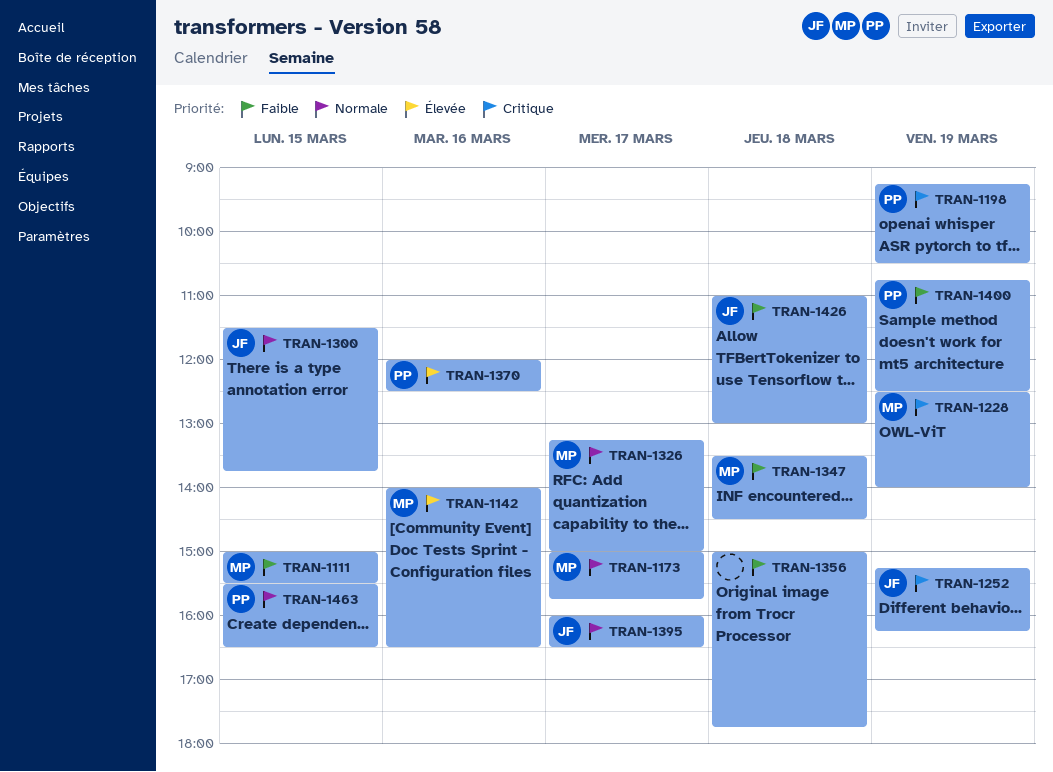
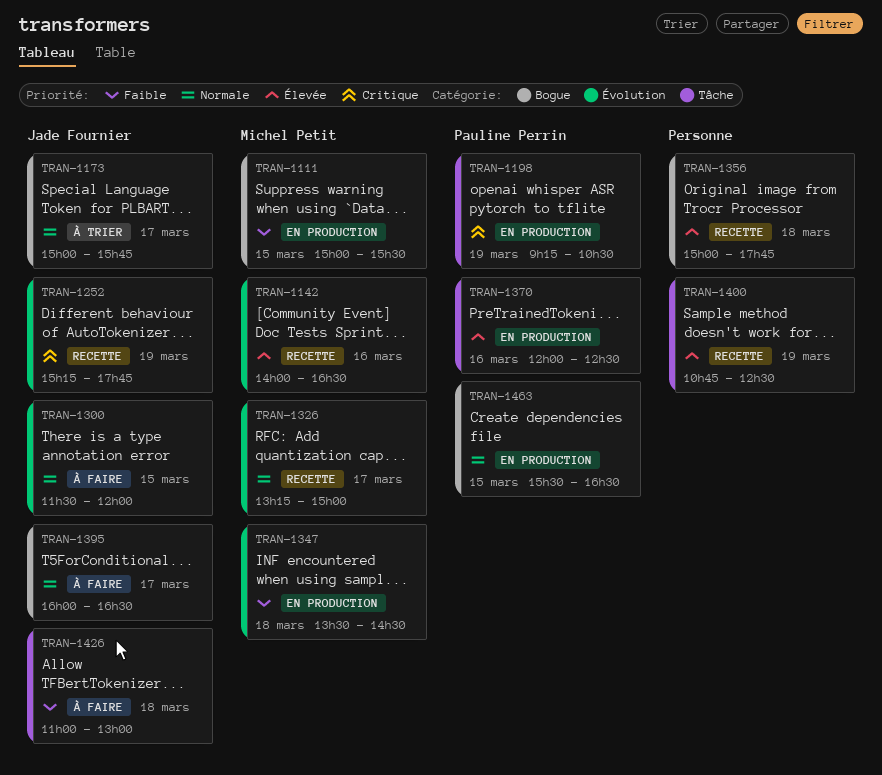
TRAN-1173, owner: Michel Petit -> Jade Fournier
TRAN-1228: present -> none
TRAN-1252, ends: 16:15 -> 17:45
TRAN-1300, ends: 13:45 -> 12:00
TRAN-1356, priority: Faible -> Élevée
TRAN-1400, owner: Pauline Perrin -> none
TRAN-1400, priority: Faible -> Élevée

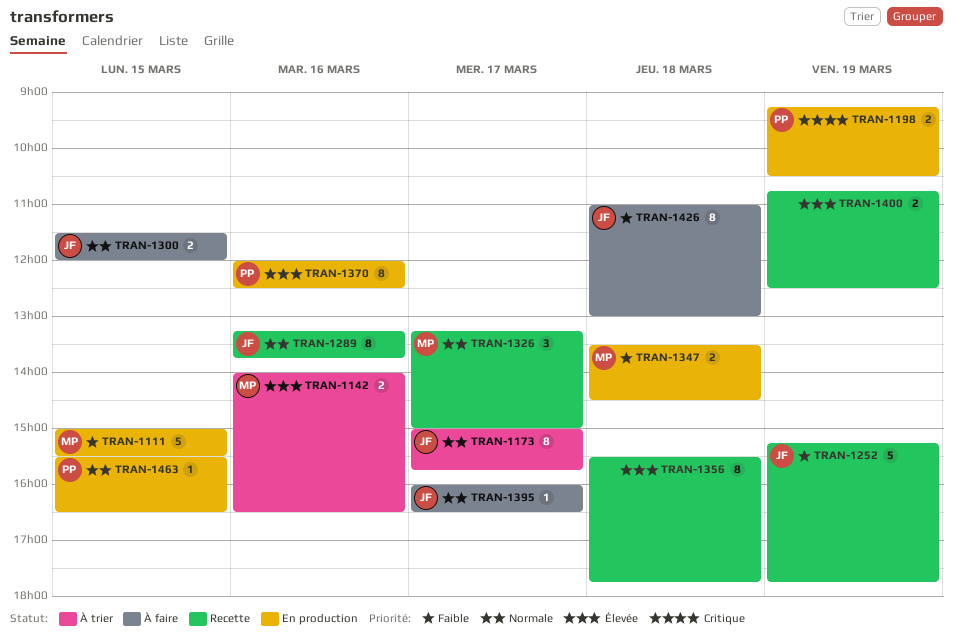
TRAN-1142, status: Recette -> À trier
TRAN-1252, priority: Critique -> Faible
TRAN-1289: none -> present
TRAN-1356, begins: 15:00 -> 15:30

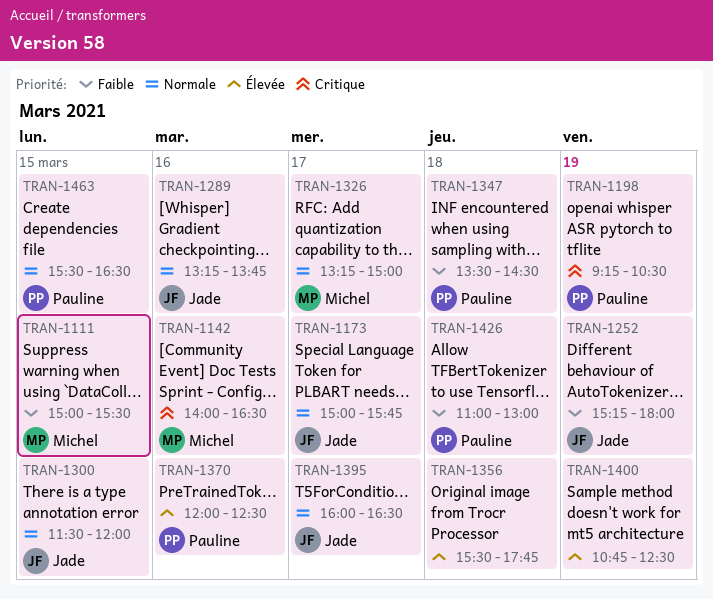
TRAN-1142, priority: Élevée -> Critique
TRAN-1252, ends: 17:45 -> 18:00
TRAN-1347, owner: Michel -> Pauline
TRAN-1426, owner: Jade -> Pauline

